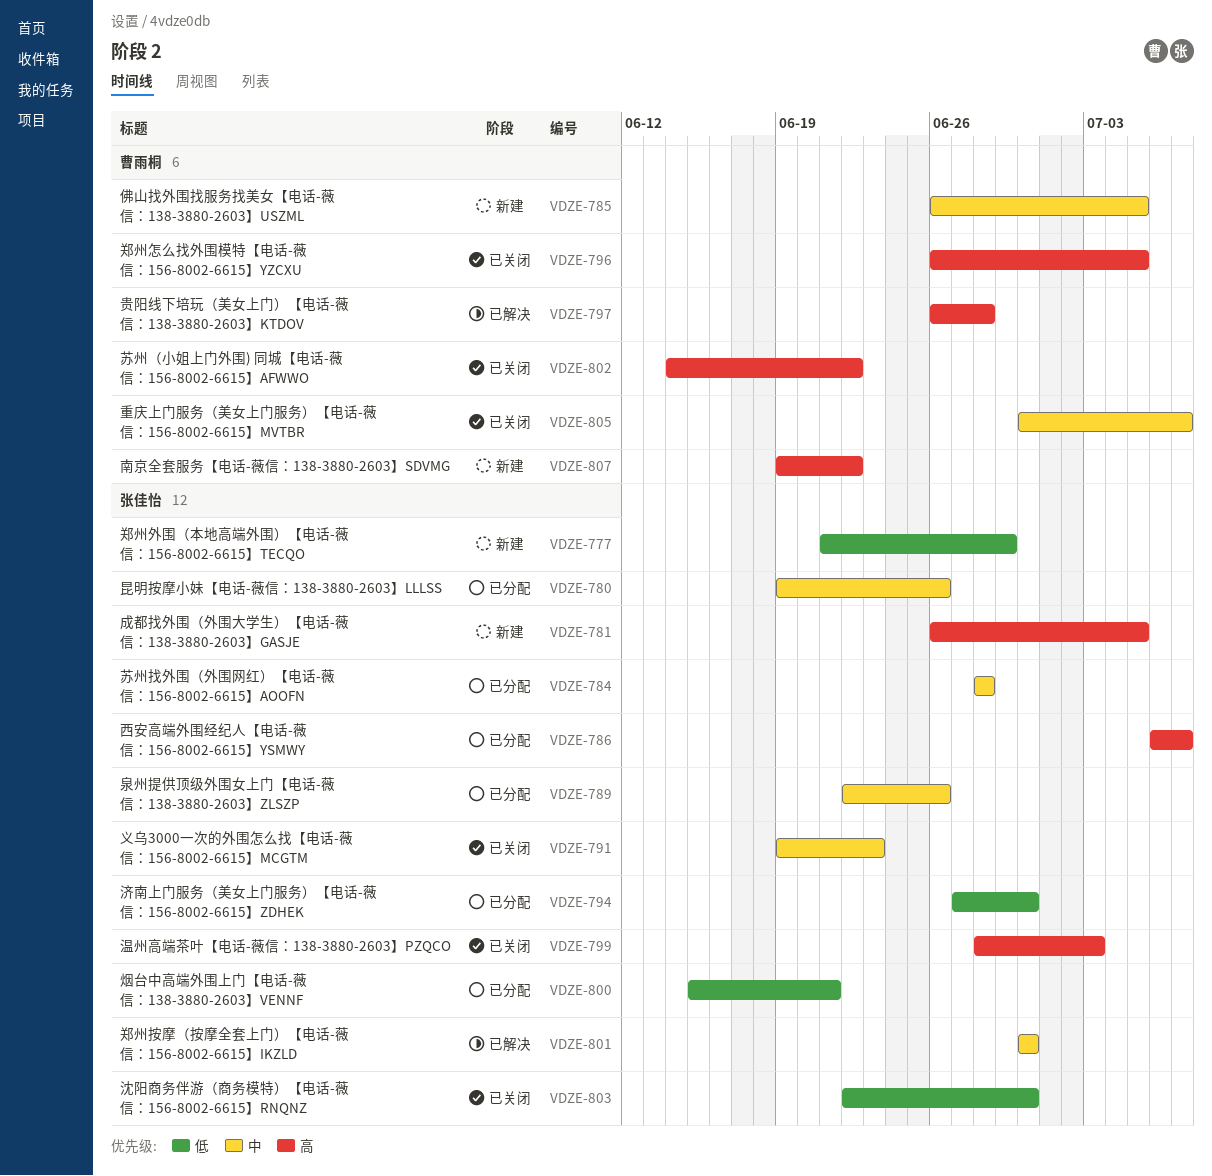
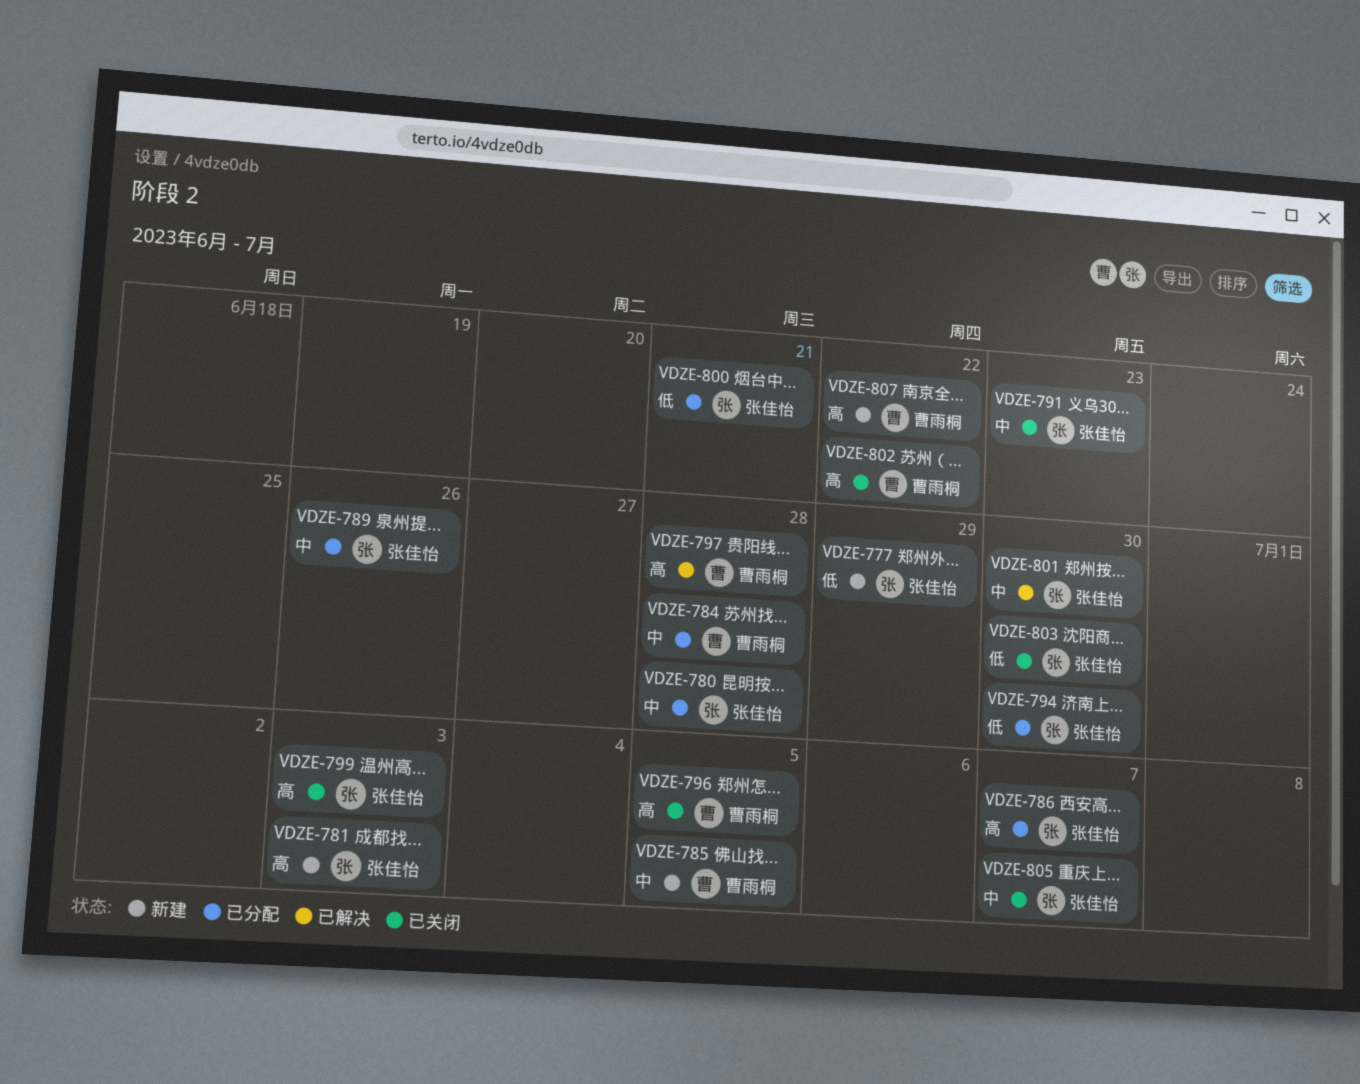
VDZE-780, due: Jun 26 -> Jun 28
VDZE-781, due: Jul 5 -> Jul 3
VDZE-784, owner: 张佳怡 -> 曹雨桐
VDZE-805, owner: 曹雨桐 -> 张佳怡

